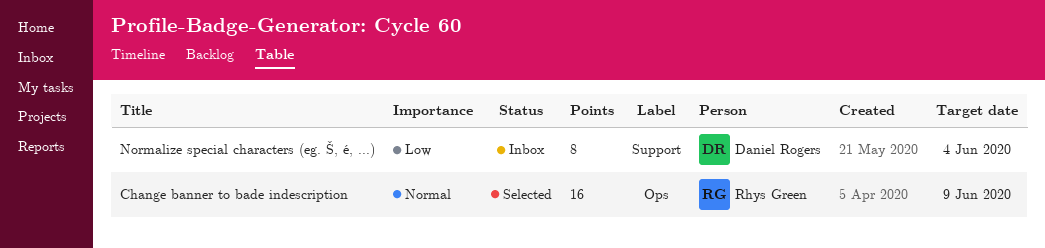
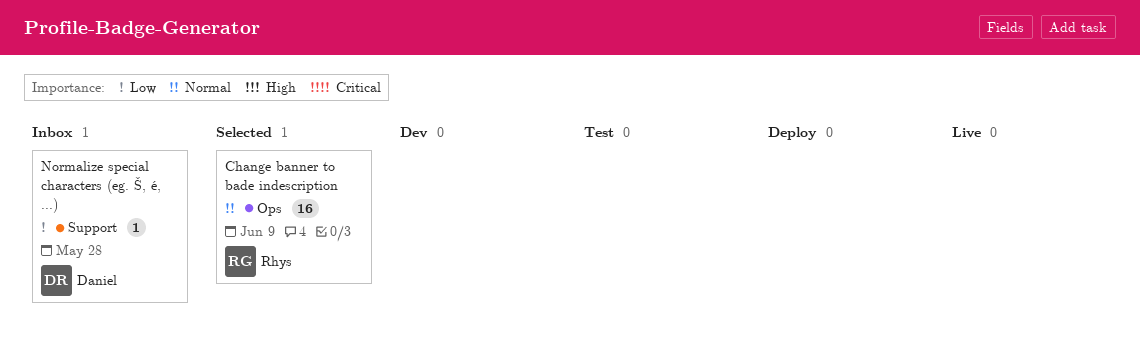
Normalize special characters (eg. Š, é, ...), estimate: 8 -> 1
Normalize special characters (eg. Š, é, ...), due: Jun 4 -> May 28

